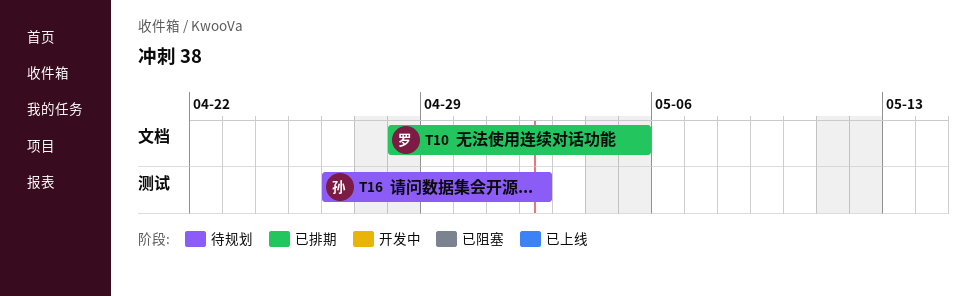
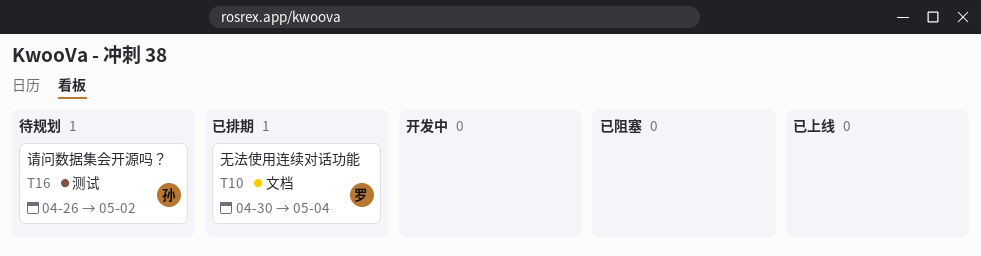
T10, start: Apr 28 -> Apr 30
T10, due: May 5 -> May 4

